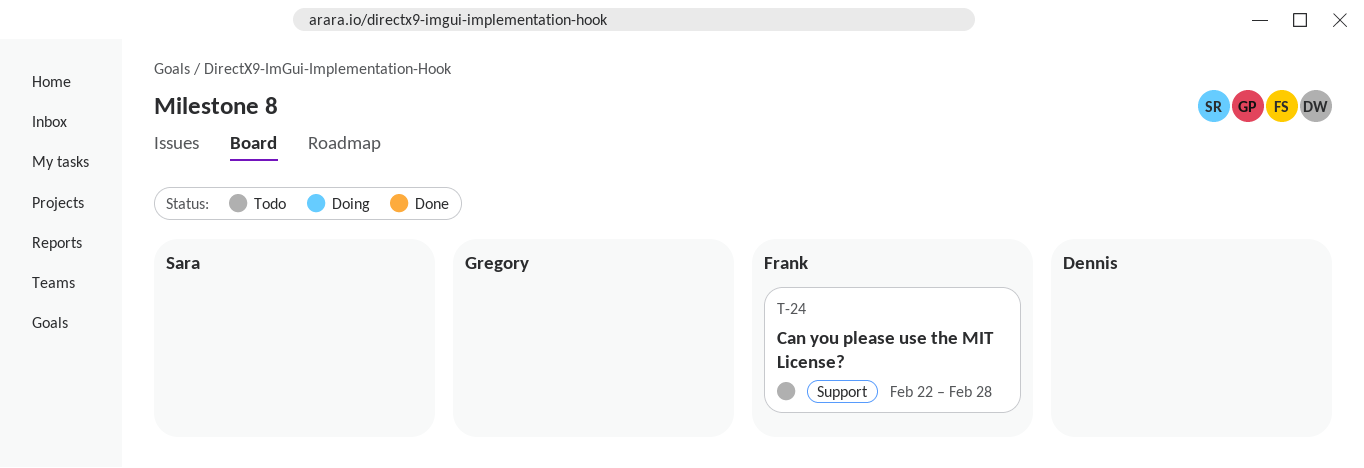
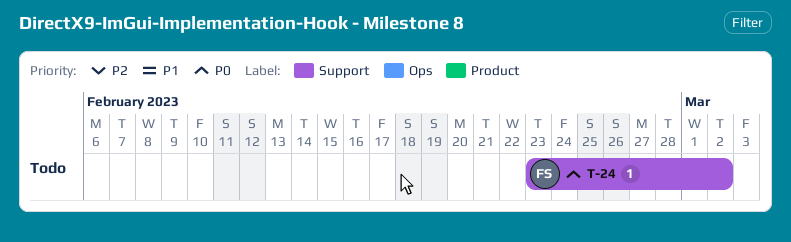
T-24, start: Feb 22 -> Feb 23
T-24, due: Feb 28 -> Mar 2

